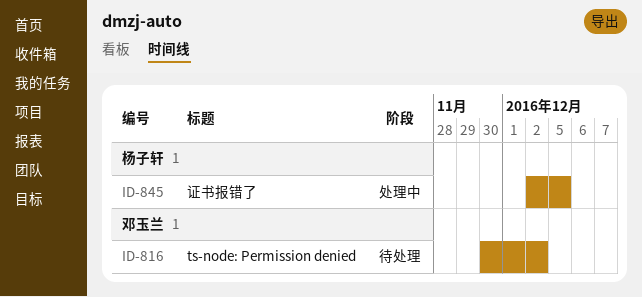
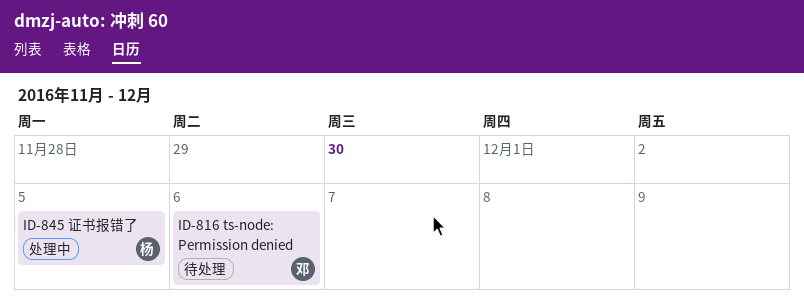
ID-816, due: Dec 2 -> Dec 6

